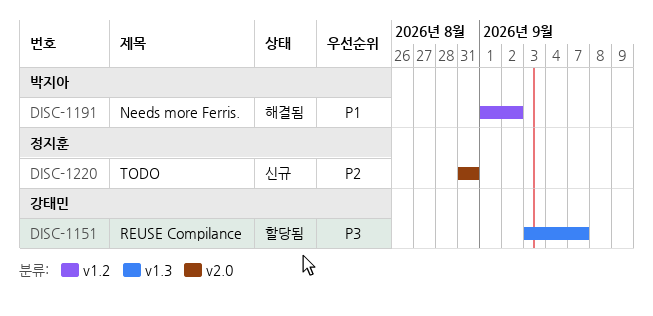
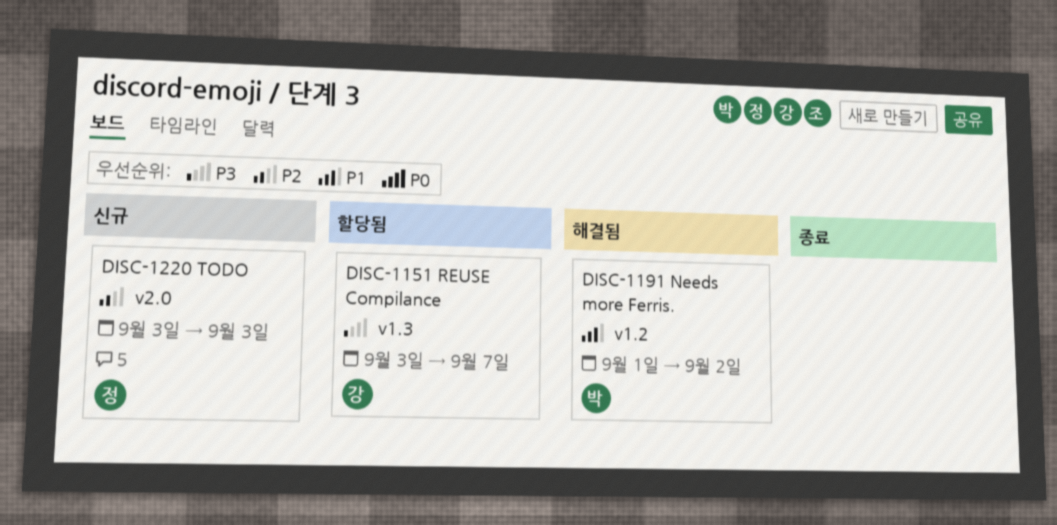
DISC-1220, start: Aug 31 -> Sep 3
DISC-1220, due: Aug 31 -> Sep 3

